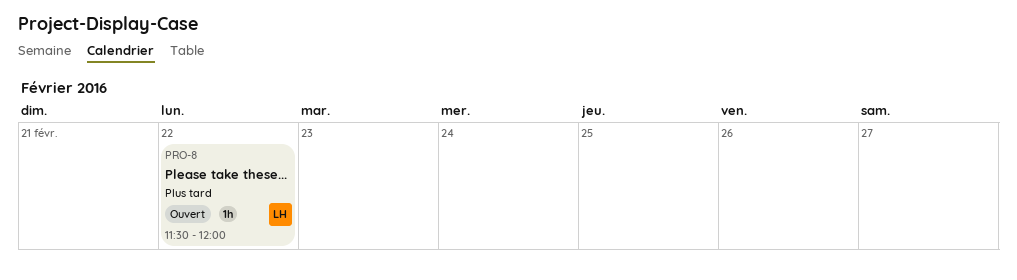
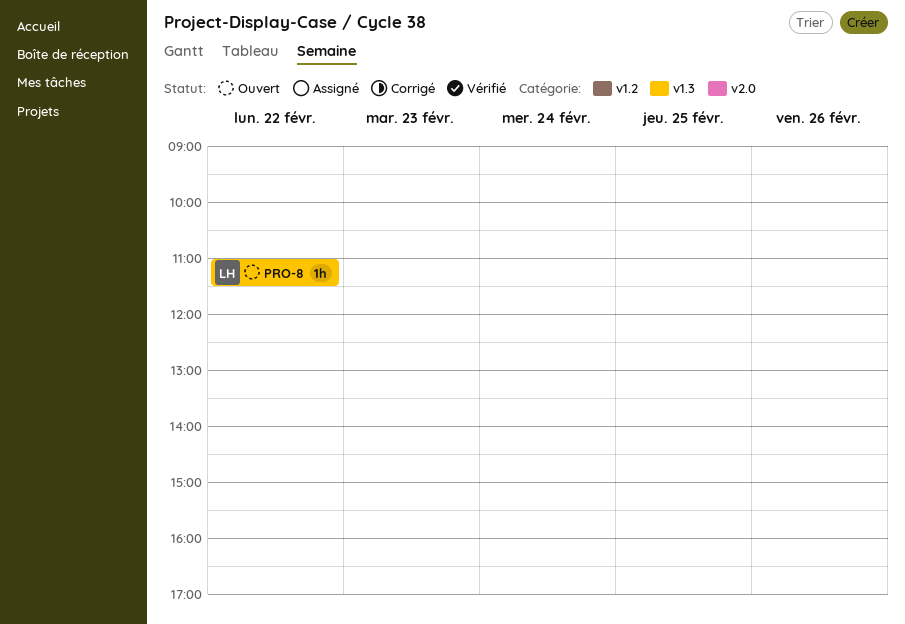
PRO-8, begins: 11:30 -> 11:00
PRO-8, ends: 12:00 -> 11:30

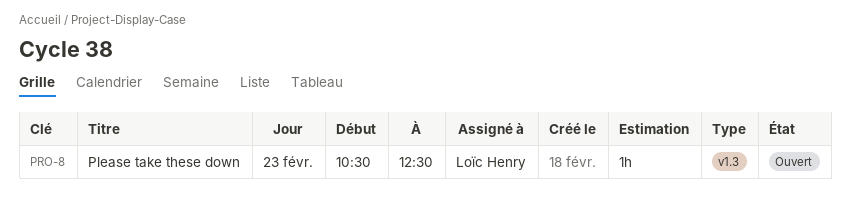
PRO-8, day: Feb 22 -> Feb 23
PRO-8, begins: 11:00 -> 10:30
PRO-8, ends: 11:30 -> 12:30

